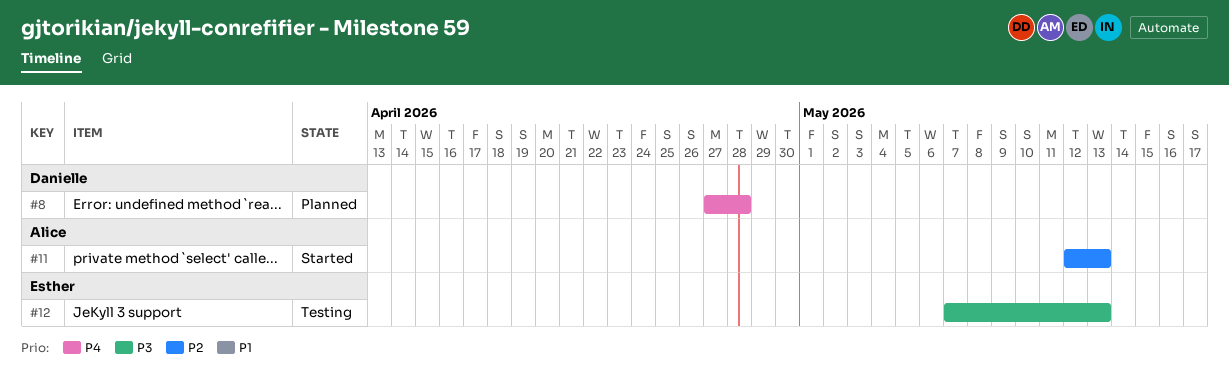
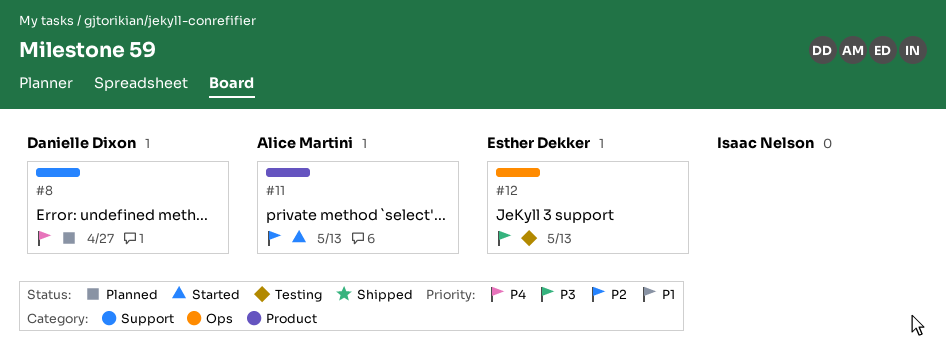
#8, due: Apr 28 -> Apr 27

